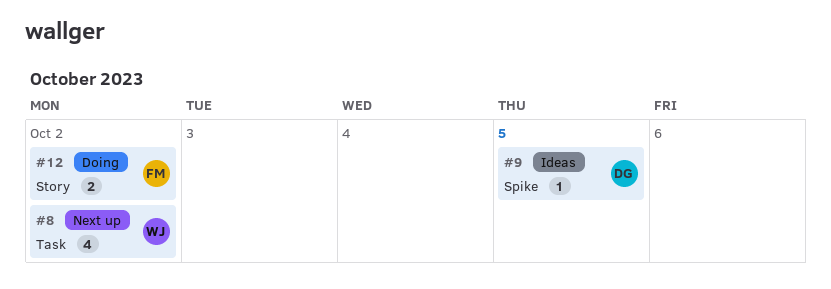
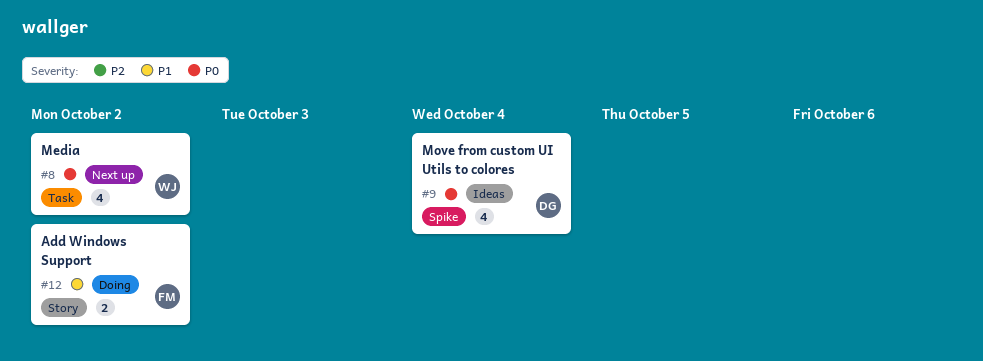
#9, estimate: 1 -> 4
#9, due: Oct 5 -> Oct 4

